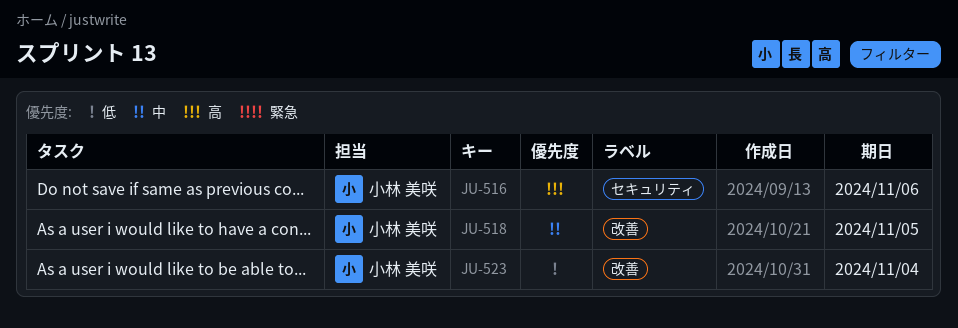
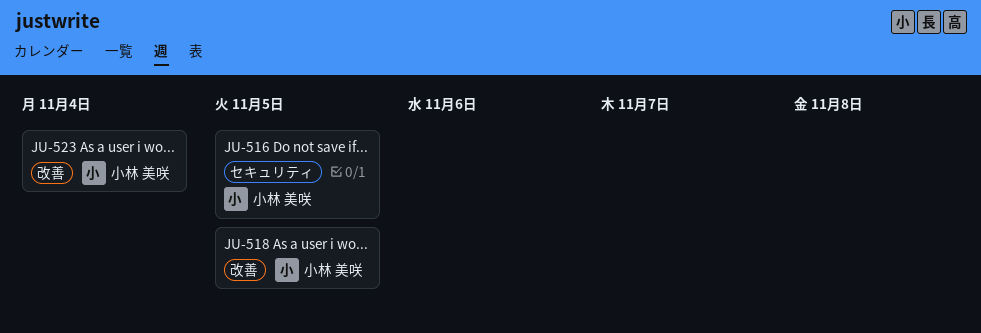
JU-516, due: Nov 6 -> Nov 5

